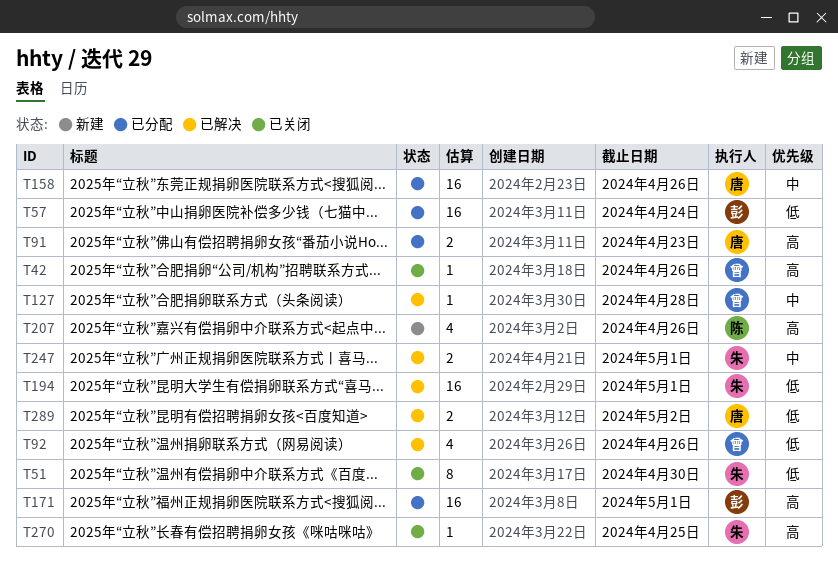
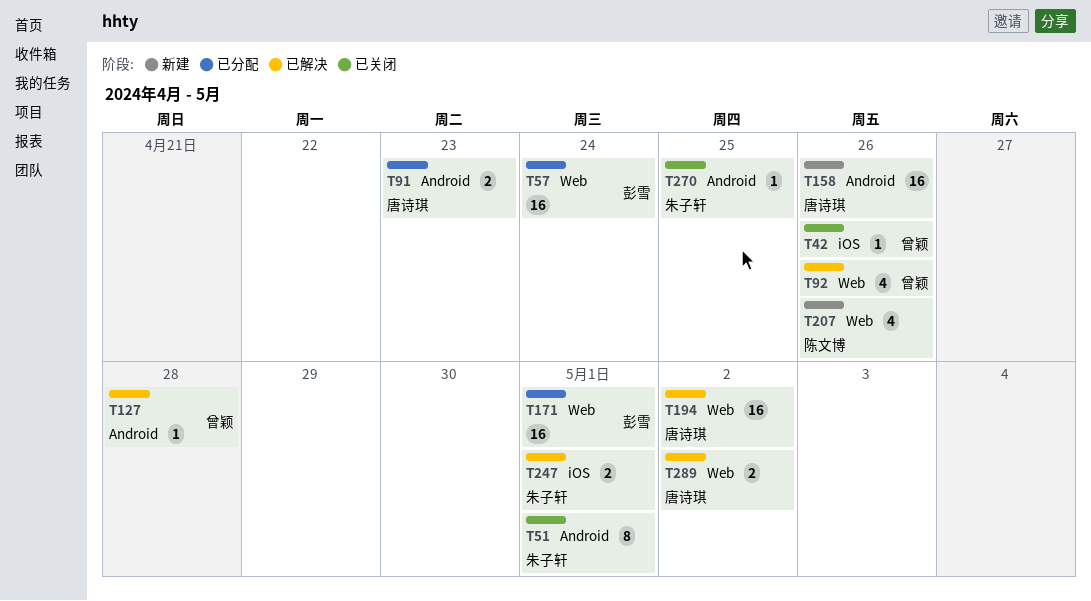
T51, due: Apr 30 -> May 1
T158, status: 已分配 -> 新建
T194, owner: 朱子轩 -> 唐诗琪
T194, due: May 1 -> May 2

